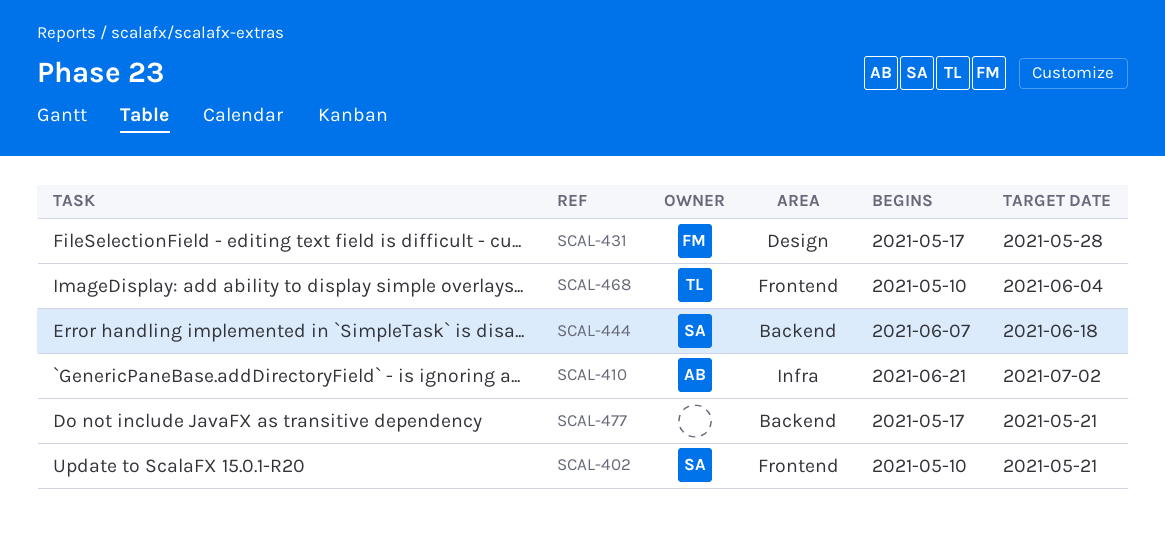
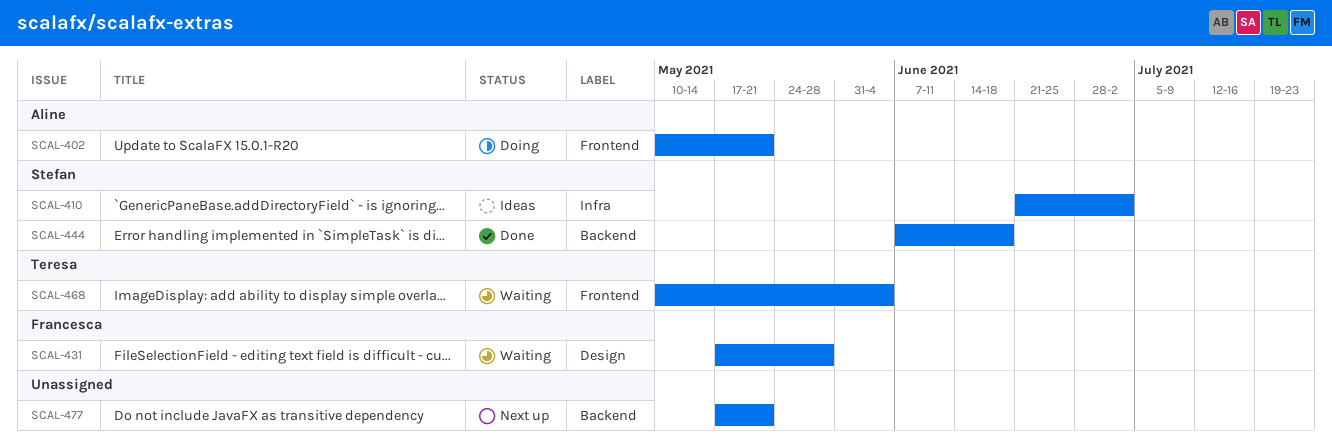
SCAL-402, owner: Stefan -> Aline
SCAL-410, owner: Aline -> Stefan

